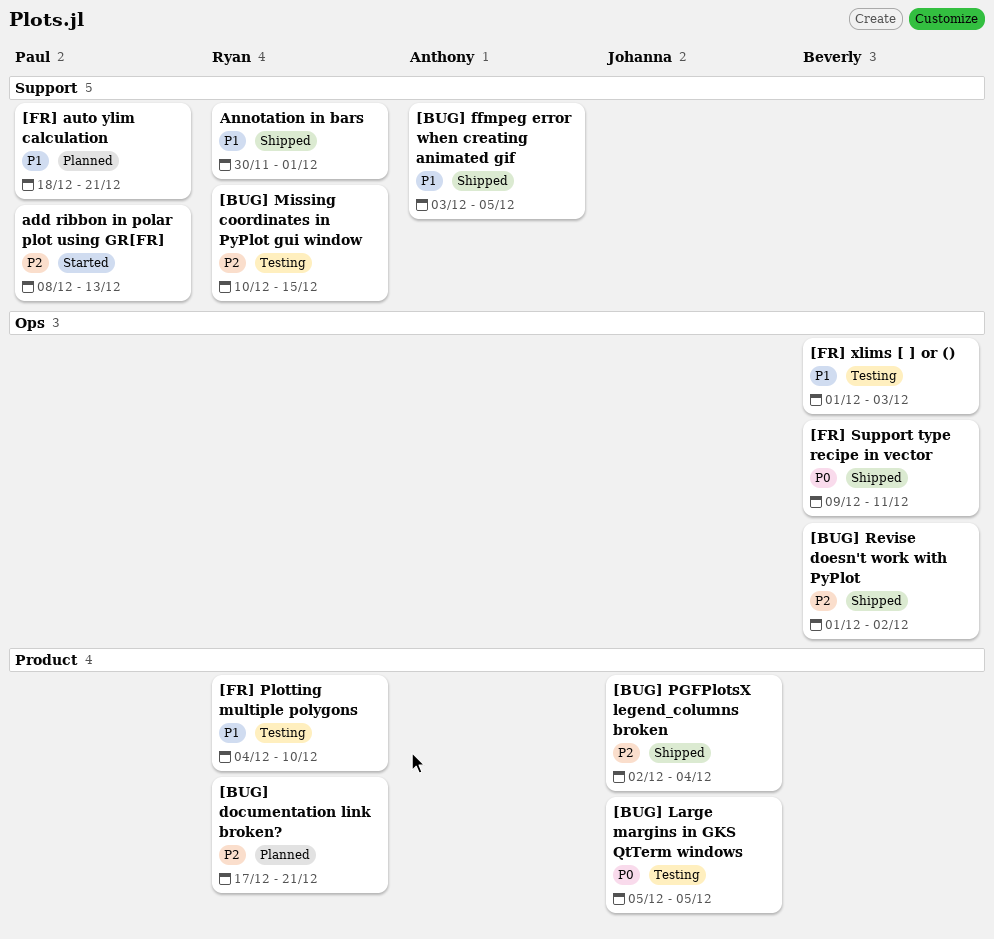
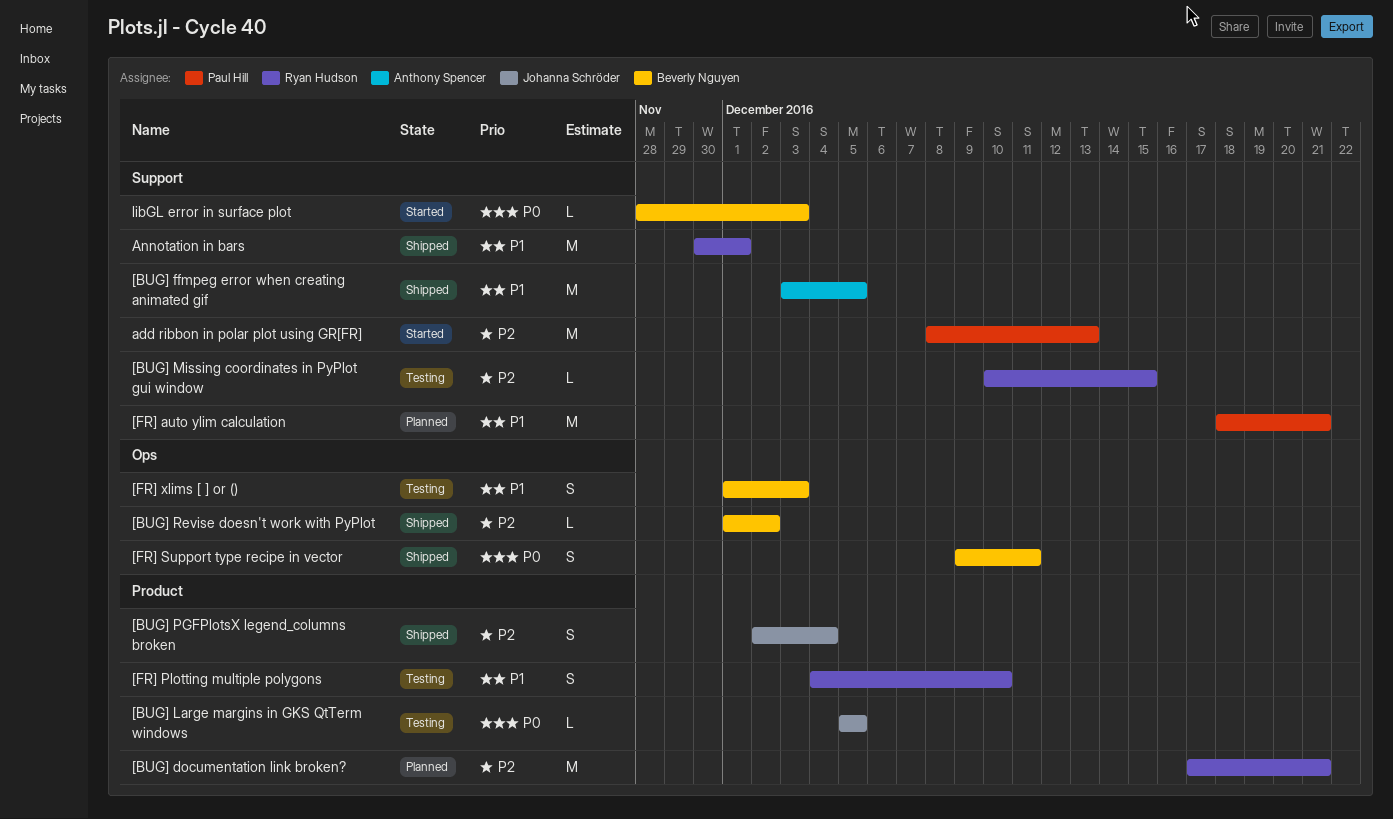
libGL error in surface plot: none -> present

